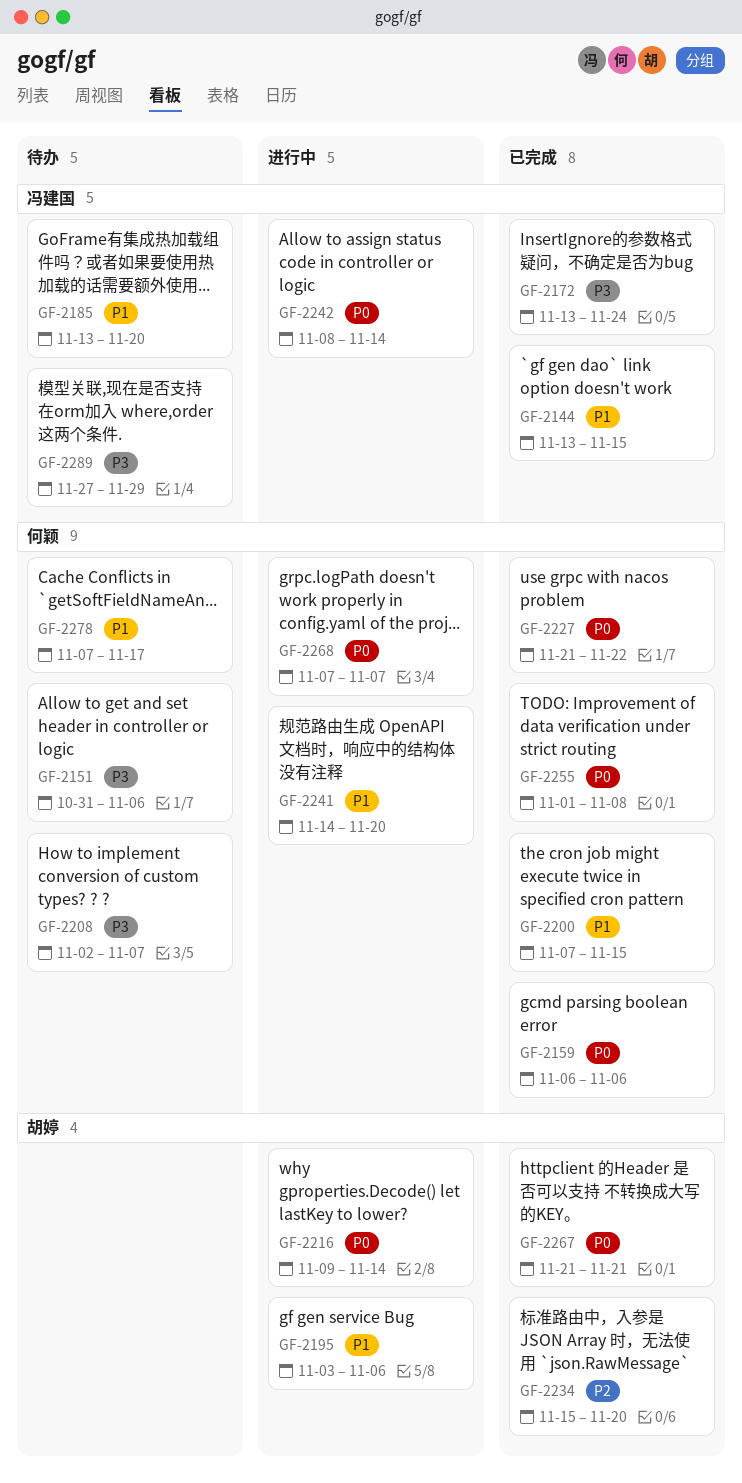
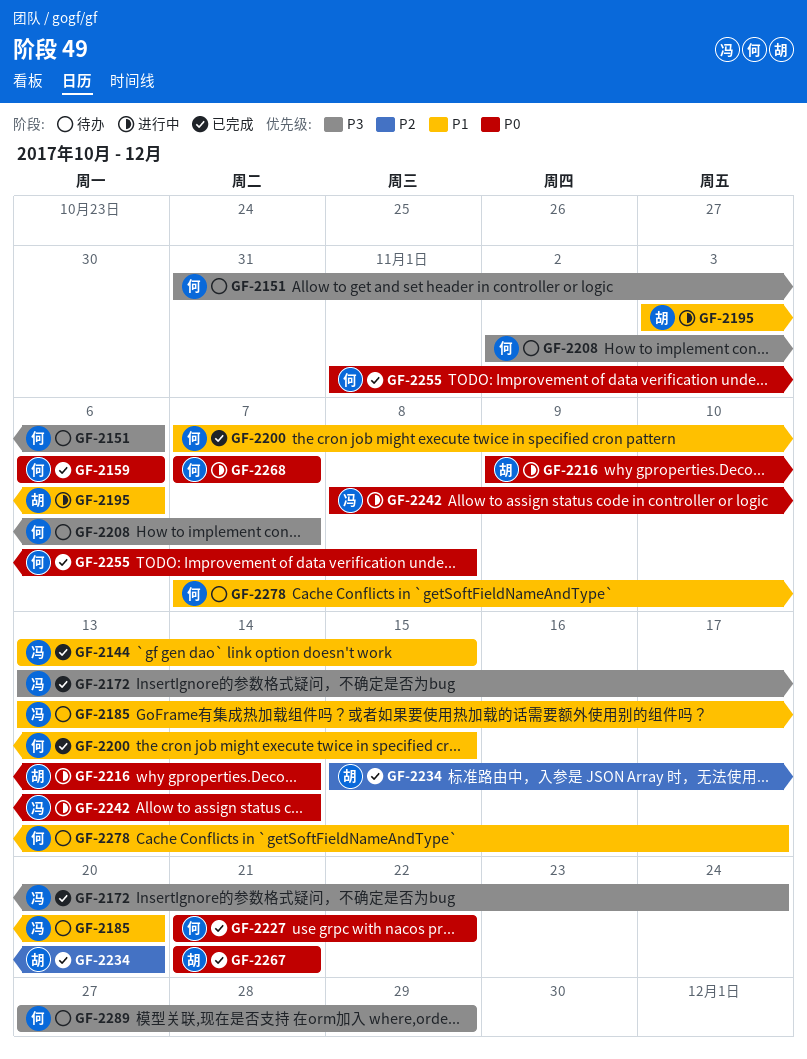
GF-2241: present -> none
GF-2289, owner: 冯建国 -> 何颖

